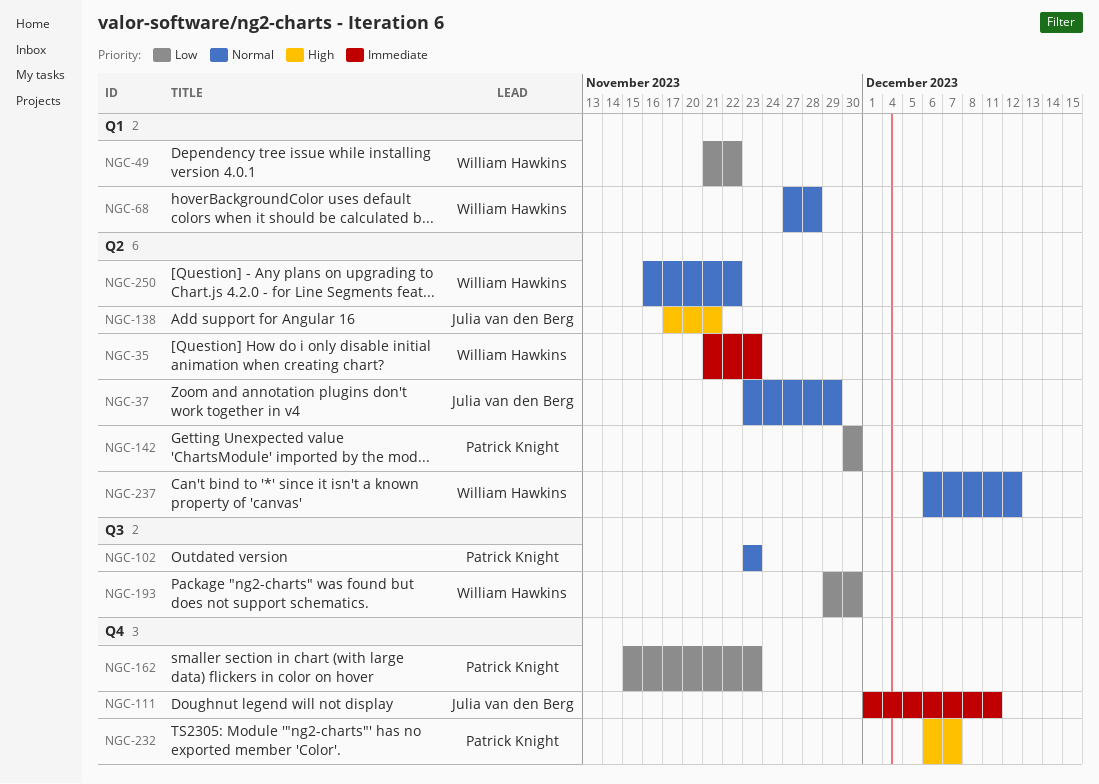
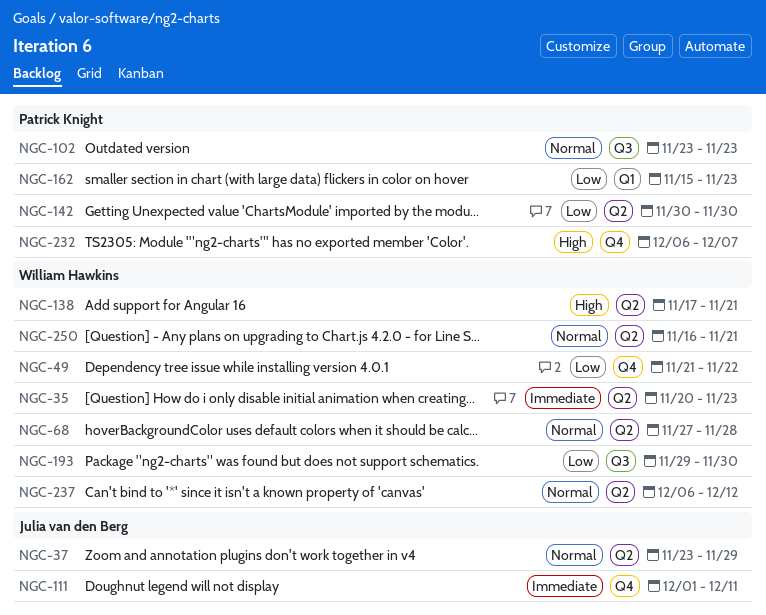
NGC-35, start: Nov 21 -> Nov 20
NGC-49, label: Q1 -> Q4
NGC-68, label: Q1 -> Q2
NGC-138, owner: Julia van den Berg -> William Hawkins
NGC-162, label: Q4 -> Q1
NGC-250, due: Nov 22 -> Nov 21

